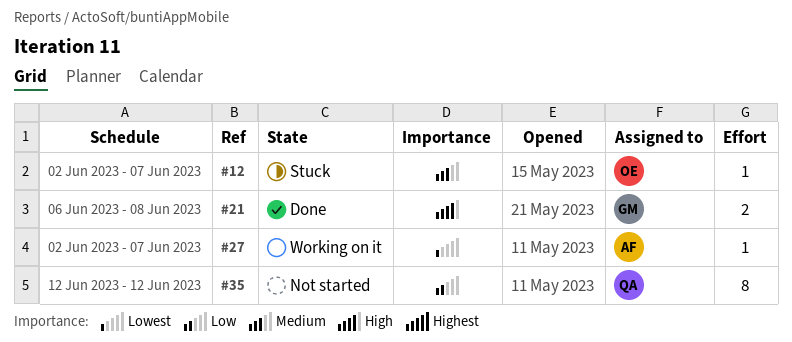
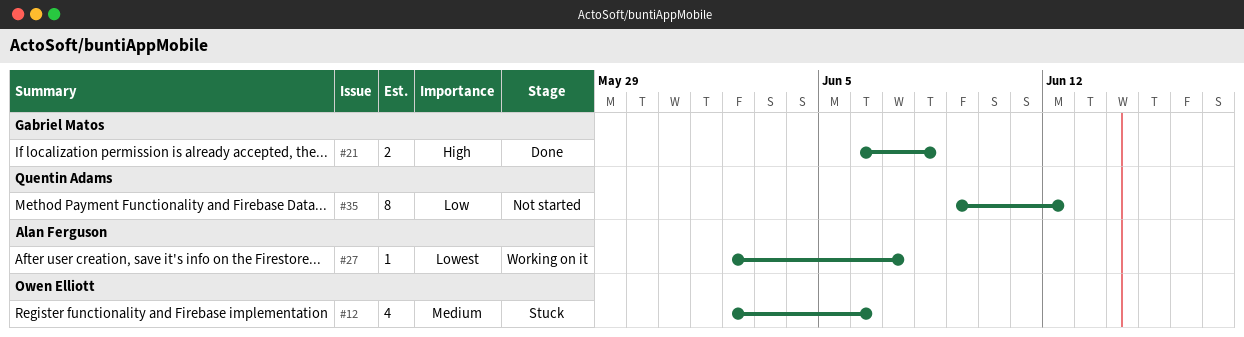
#12, estimate: 1 -> 4
#12, due: Jun 7 -> Jun 6
#35, start: Jun 12 -> Jun 9

